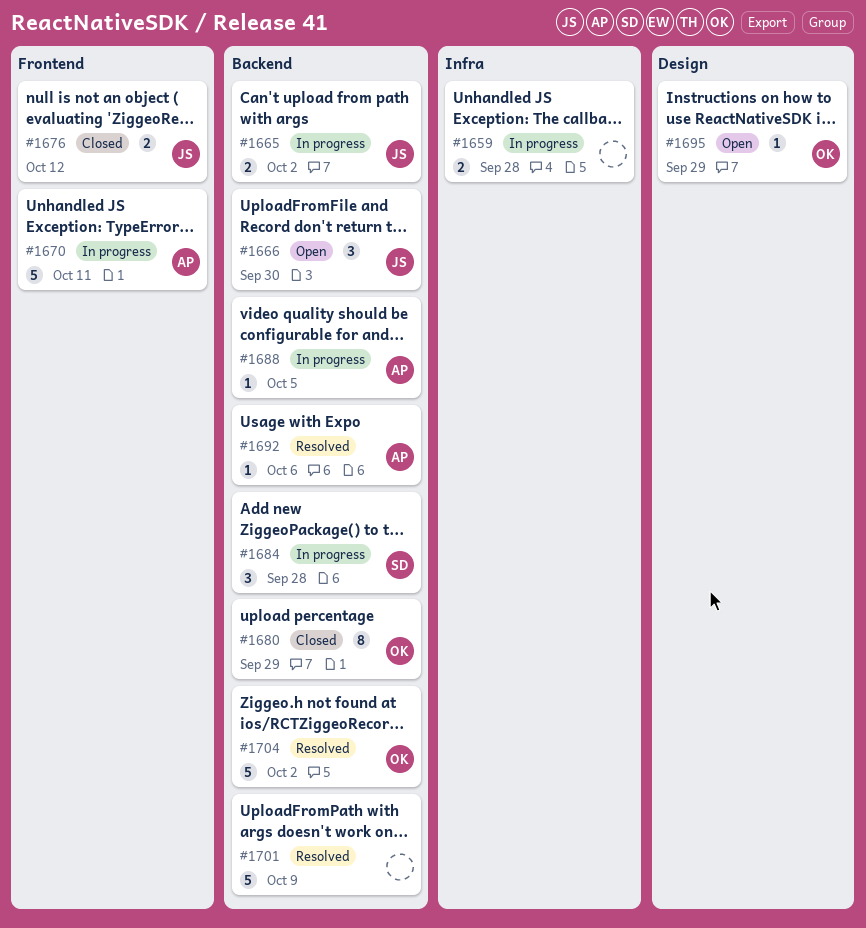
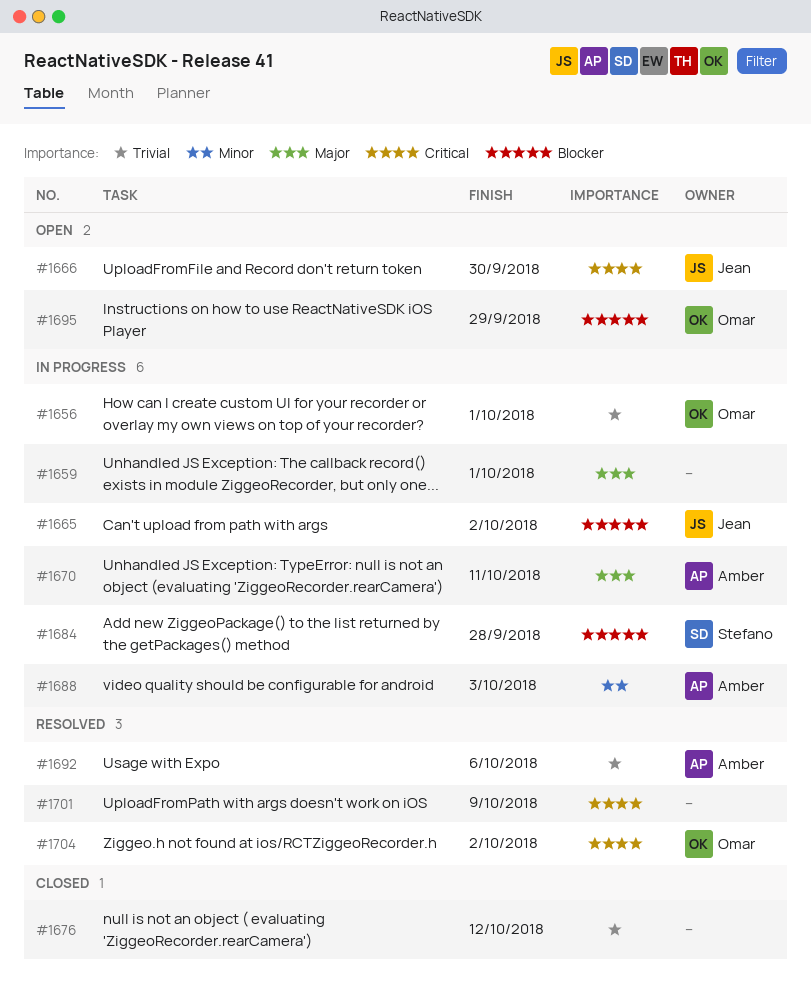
#1656: none -> present
#1659, due: Sep 28 -> Oct 1
#1676, owner: Jean -> none
#1680: present -> none
#1688, due: Oct 5 -> Oct 3

